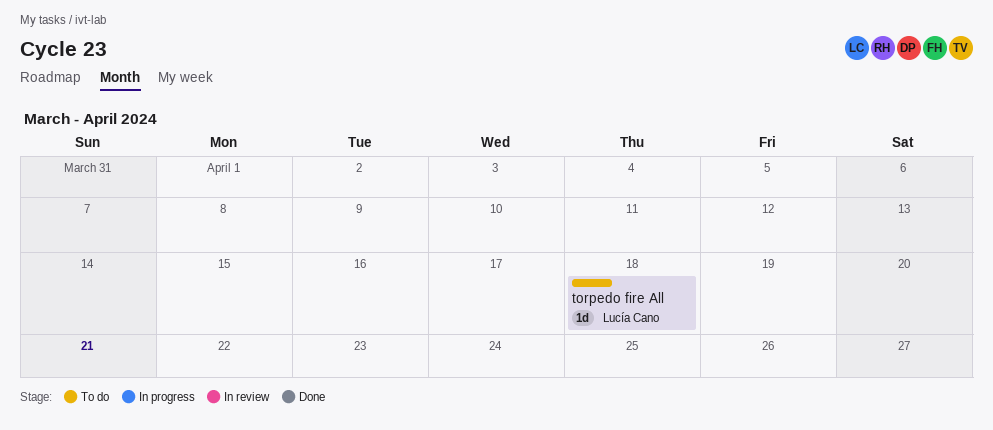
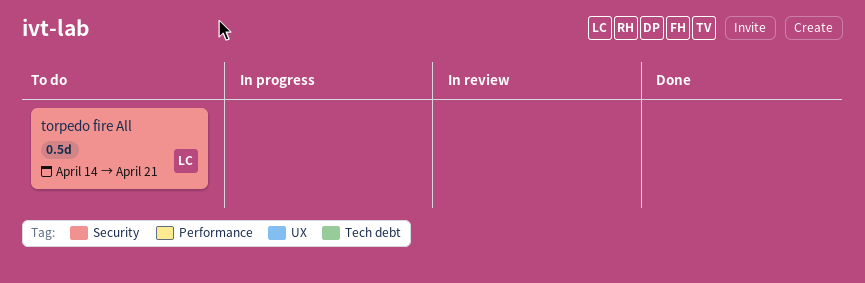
torpedo fire All, estimate: 1d -> 0.5d
torpedo fire All, due: Apr 18 -> Apr 21

